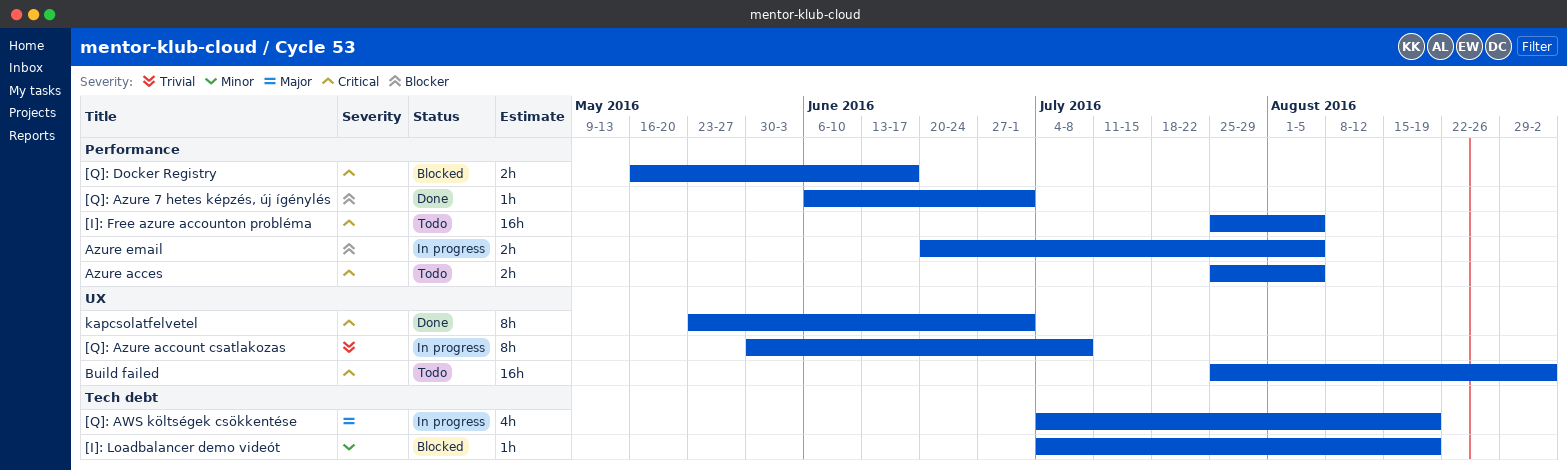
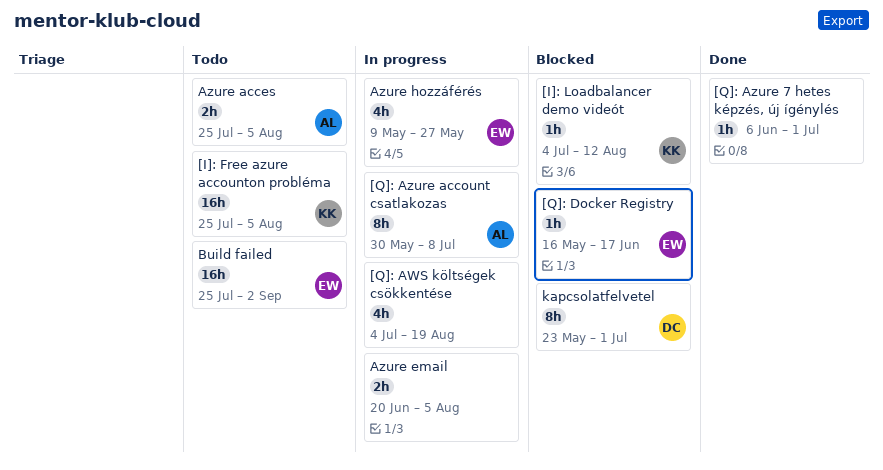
[I]: Loadbalancer demo videót, due: Aug 19 -> Aug 12
[Q]: Docker Registry, estimate: 2h -> 1h
Azure hozzáférés: none -> present
kapcsolatfelvetel, status: Done -> Blocked

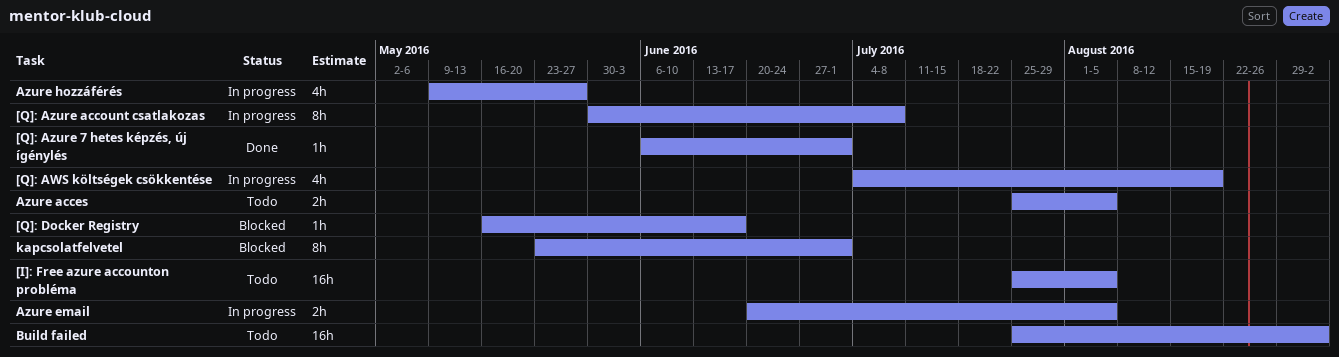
[I]: Loadbalancer demo videót: present -> none

